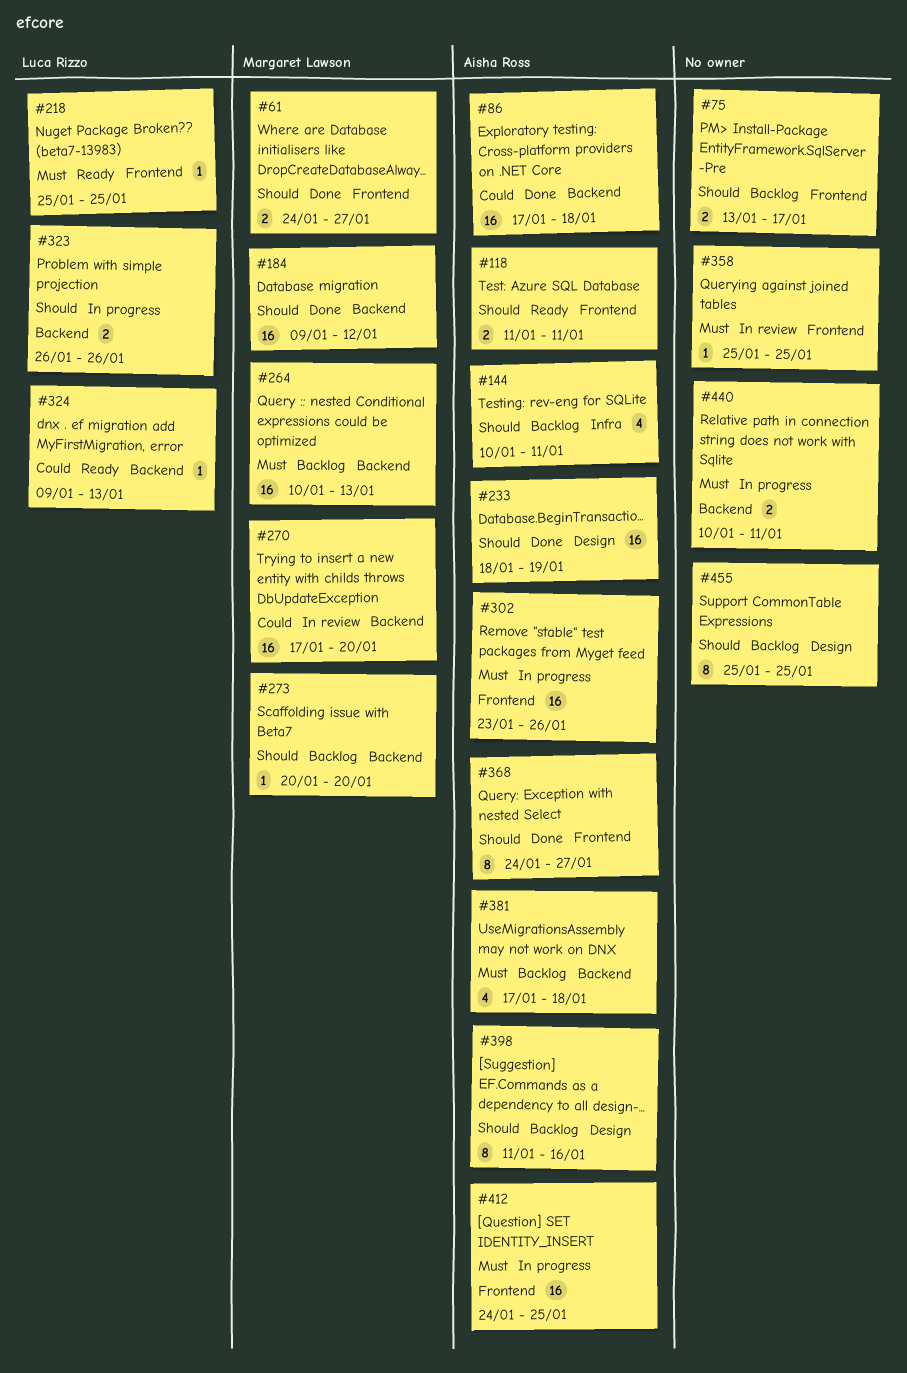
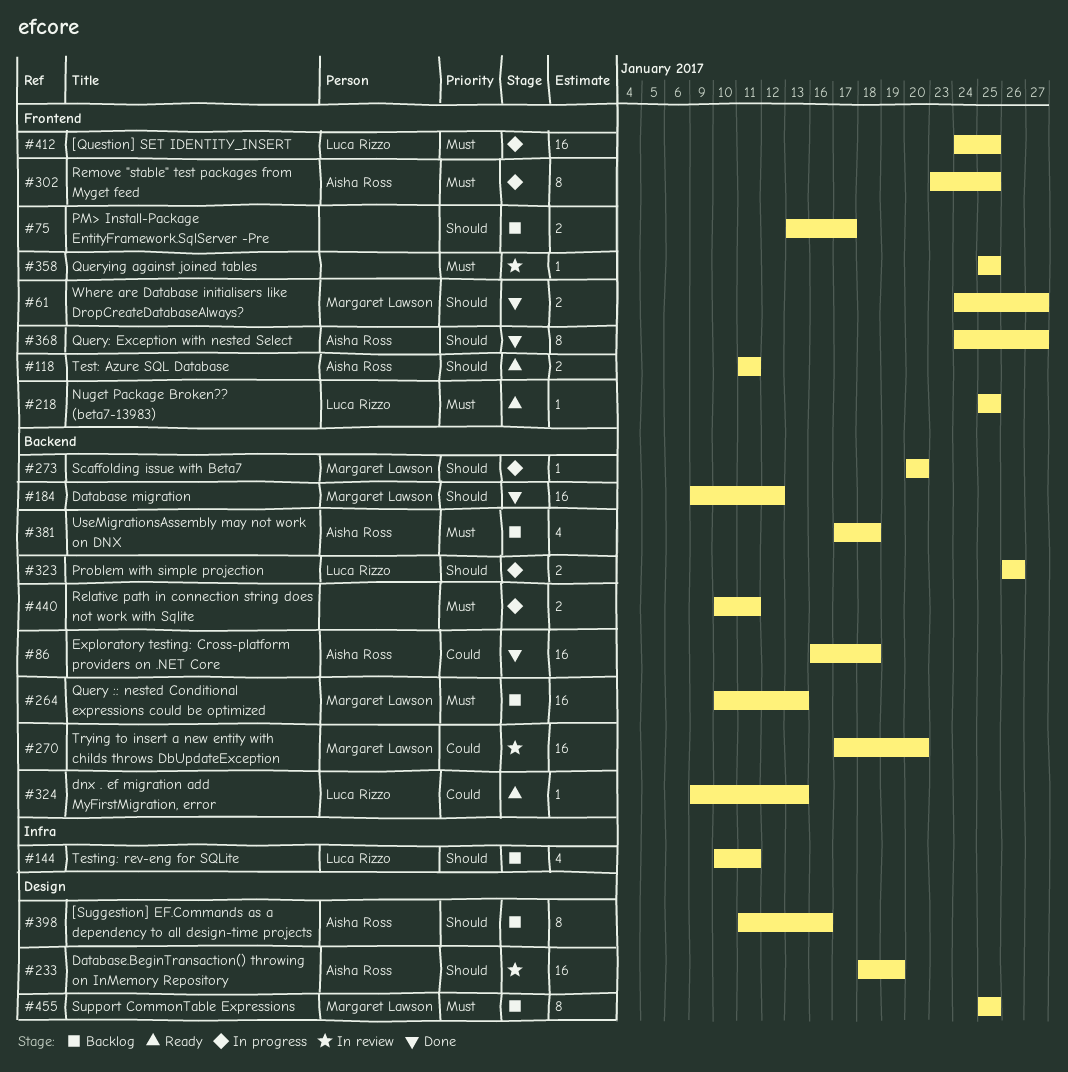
#86, start: Jan 17 -> Jan 16
#144, owner: Aisha Ross -> Luca Rizzo
#233, status: Done -> In review
#273, status: Backlog -> In progress
#302, estimate: 16 -> 8
#302, due: Jan 26 -> Jan 25
#412, owner: Aisha Ross -> Luca Rizzo
#455, owner: none -> Margaret Lawson
#455, priority: Should -> Must

